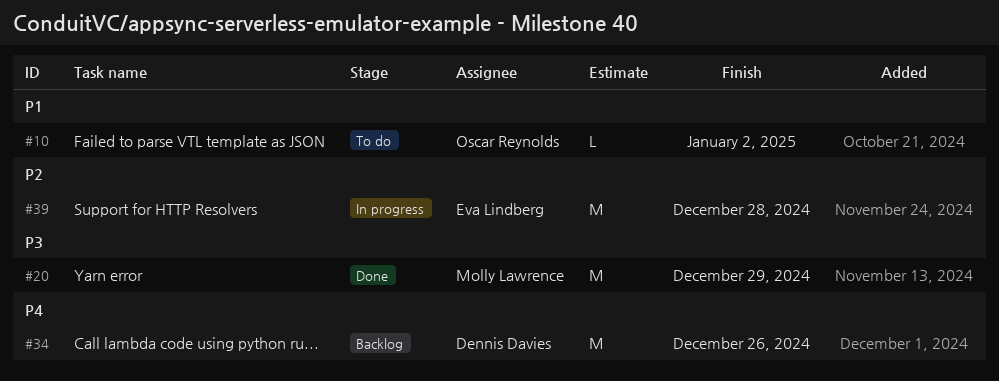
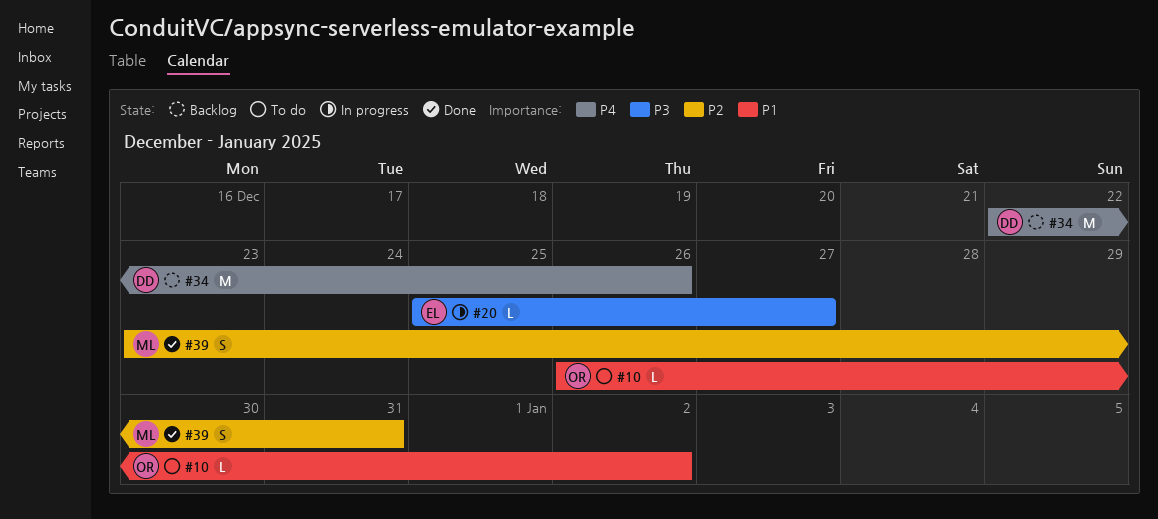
#20, status: Done -> In progress
#20, owner: Molly Lawrence -> Eva Lindberg
#20, estimate: M -> L
#20, due: Dec 29 -> Dec 27
#39, status: In progress -> Done
#39, owner: Eva Lindberg -> Molly Lawrence
#39, estimate: M -> S
#39, due: Dec 28 -> Dec 31

